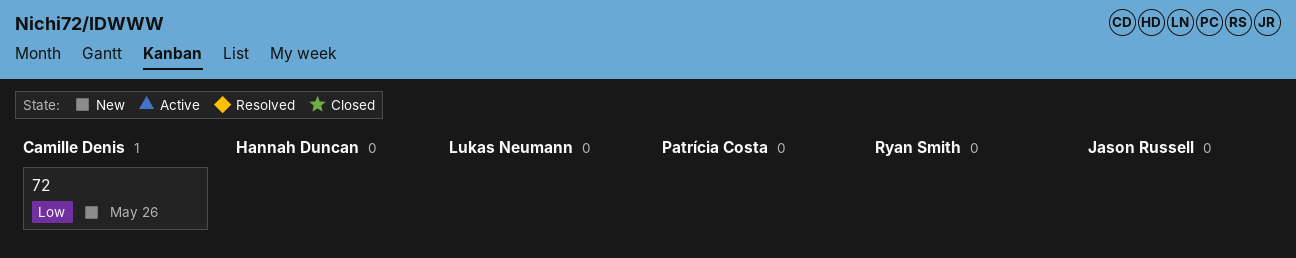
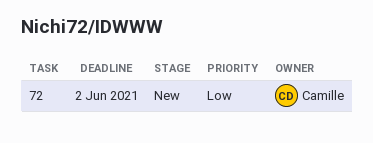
72, due: May 26 -> Jun 2

